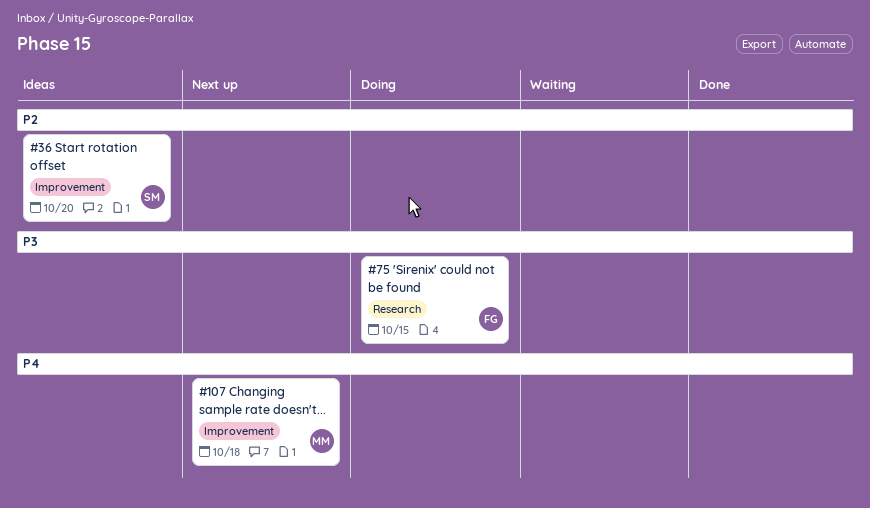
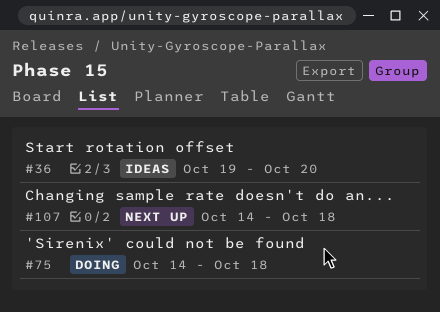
#75, due: Oct 15 -> Oct 18

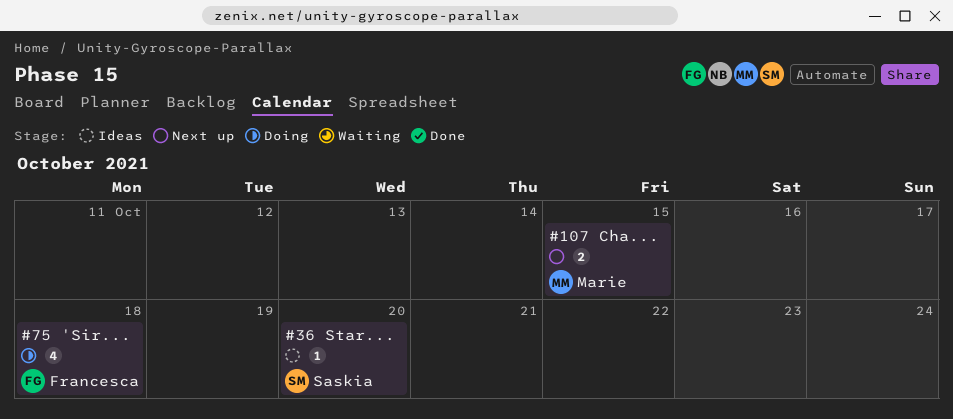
#107, due: Oct 18 -> Oct 15

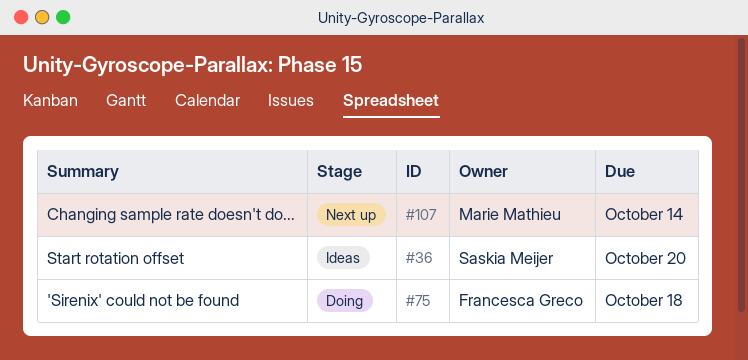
#107, due: Oct 15 -> Oct 14

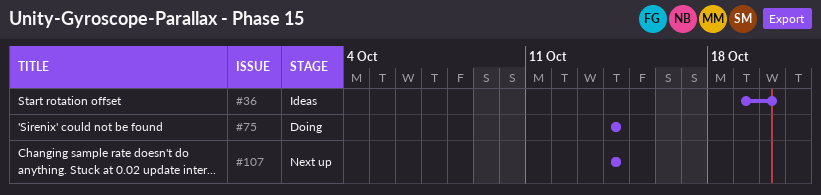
#75, due: Oct 18 -> Oct 14

